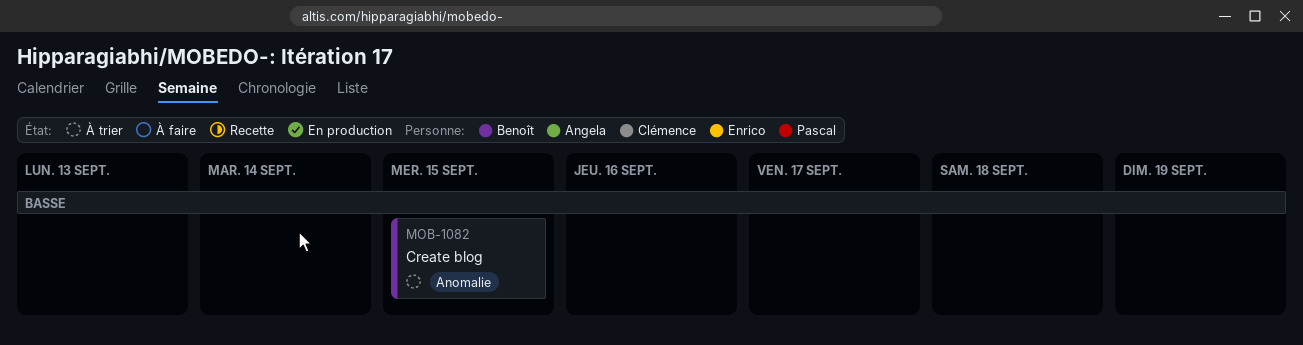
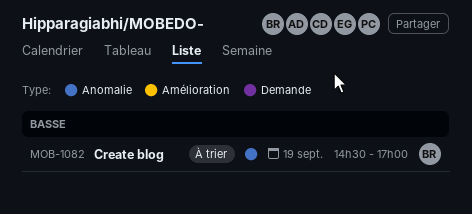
MOB-1082, day: Sep 15 -> Sep 19

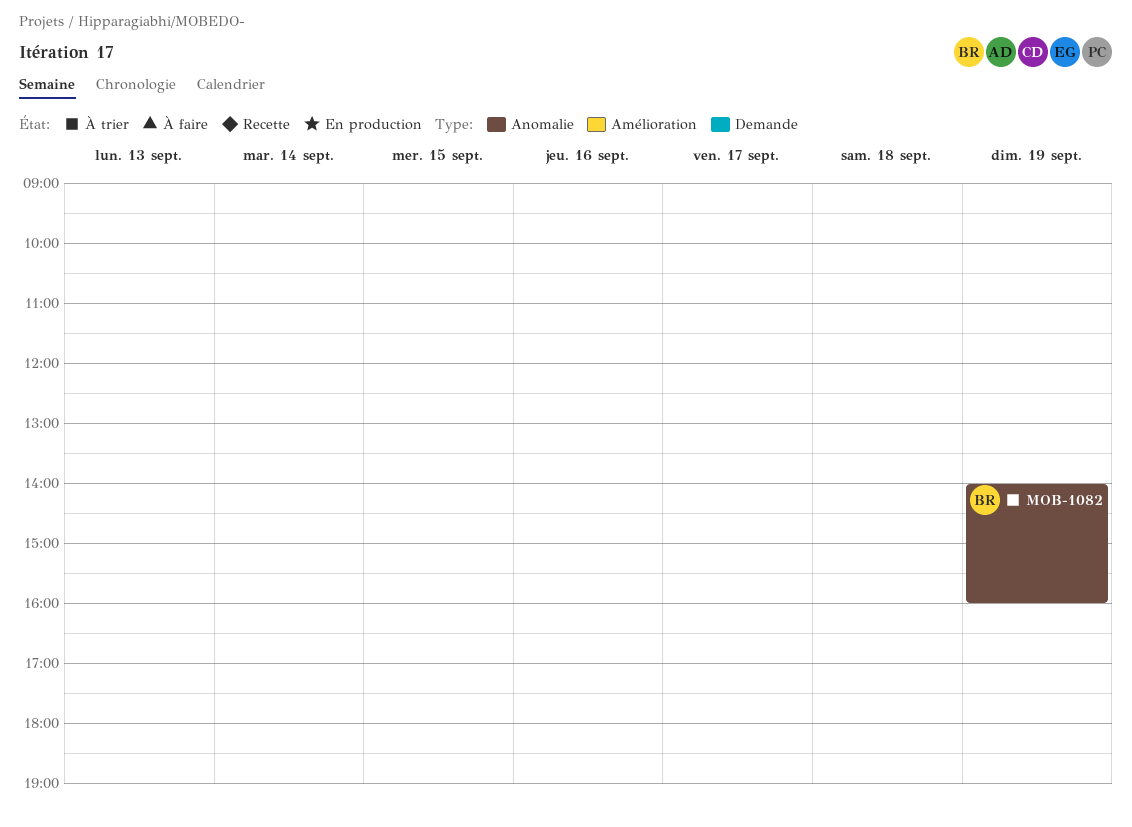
MOB-1082, begins: 14:30 -> 14:00
MOB-1082, ends: 17:00 -> 16:00

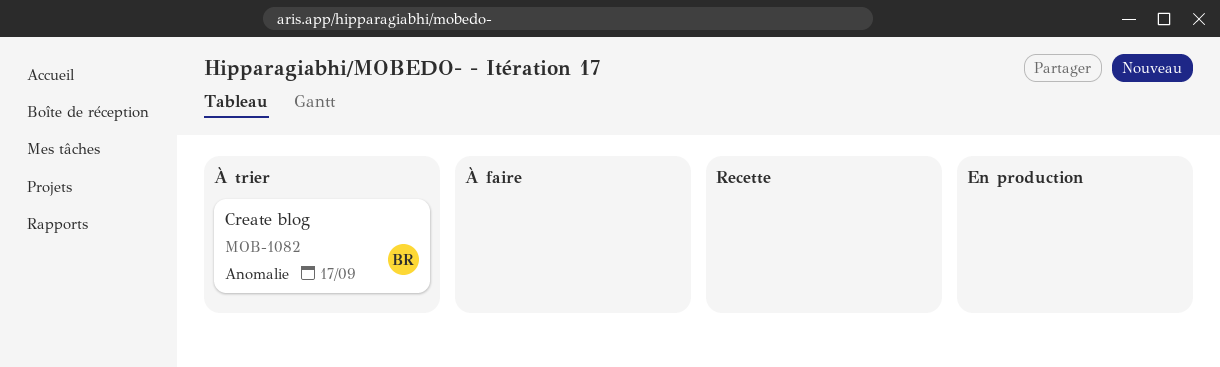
MOB-1082, day: Sep 19 -> Sep 17

